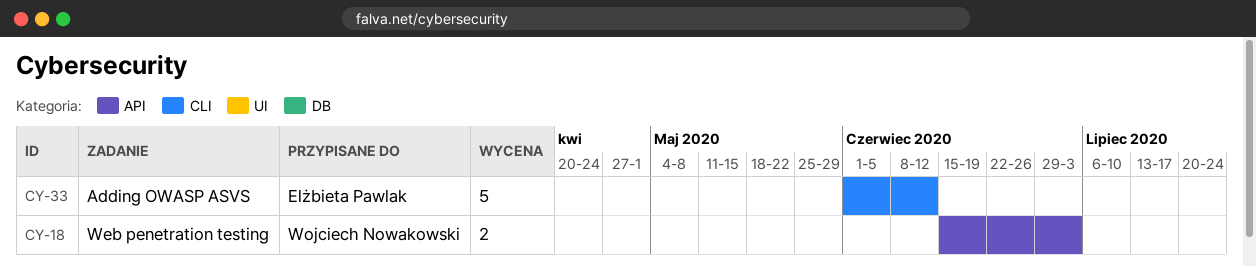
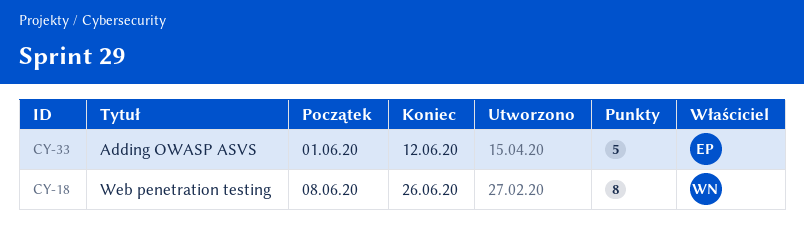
CY-18, estimate: 2 -> 8
CY-18, start: Jun 15 -> Jun 8
CY-18, due: Jul 3 -> Jun 26

